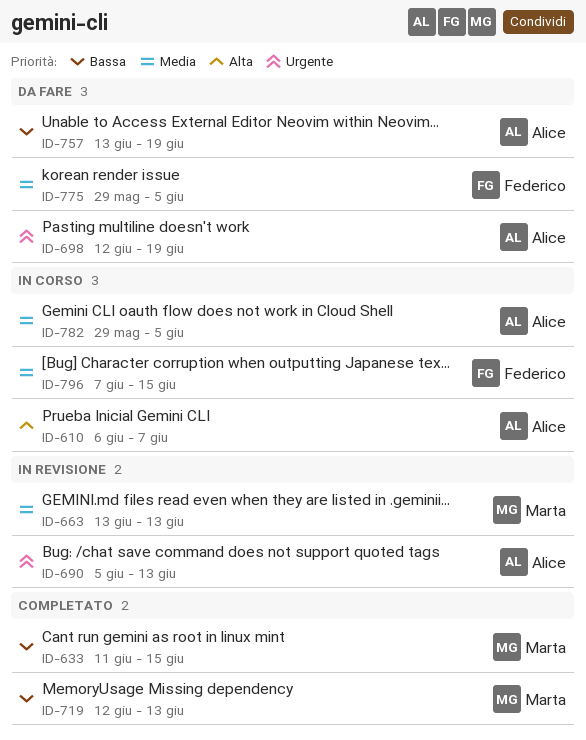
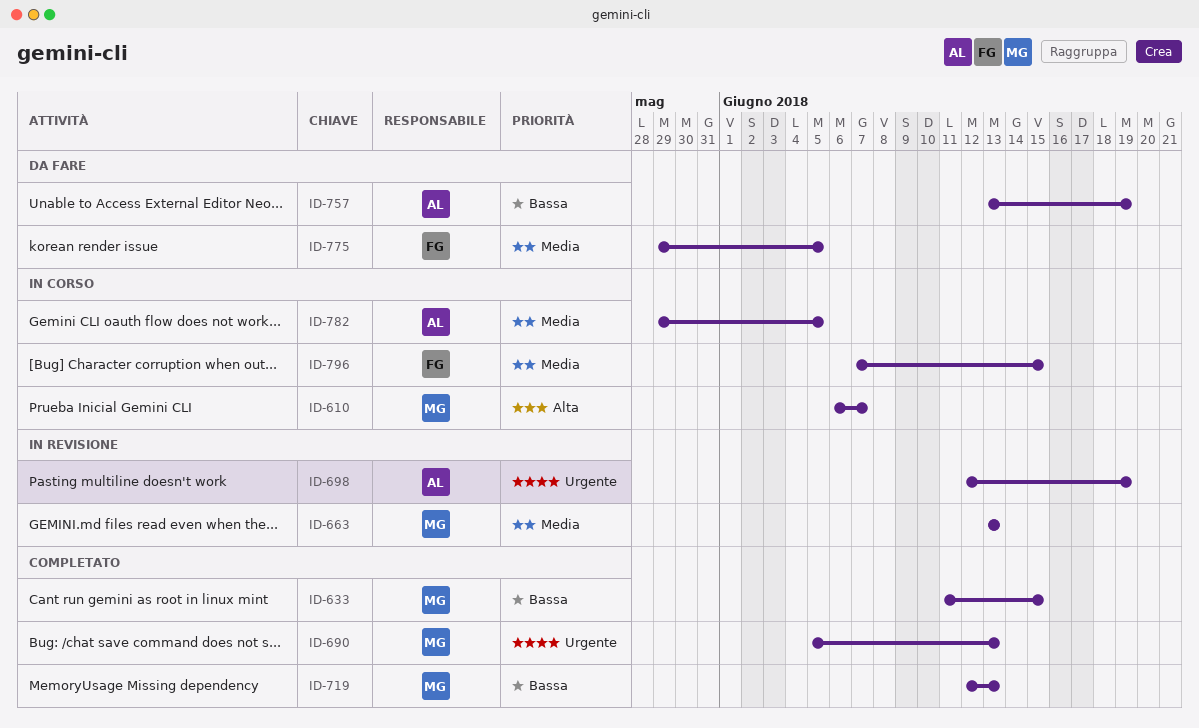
ID-610, owner: Alice -> Marta
ID-690, status: In revisione -> Completato
ID-690, owner: Alice -> Marta
ID-698, status: Da fare -> In revisione

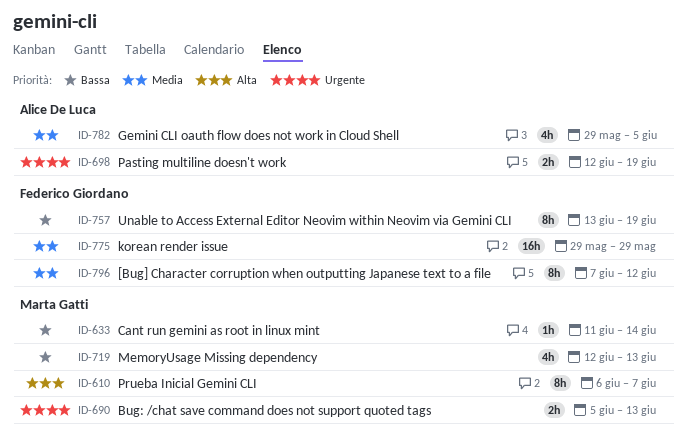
ID-633, due: Jun 15 -> Jun 14
ID-663: present -> none
ID-757, owner: Alice De Luca -> Federico Giordano
ID-775, due: Jun 5 -> May 29
ID-796, due: Jun 15 -> Jun 12

